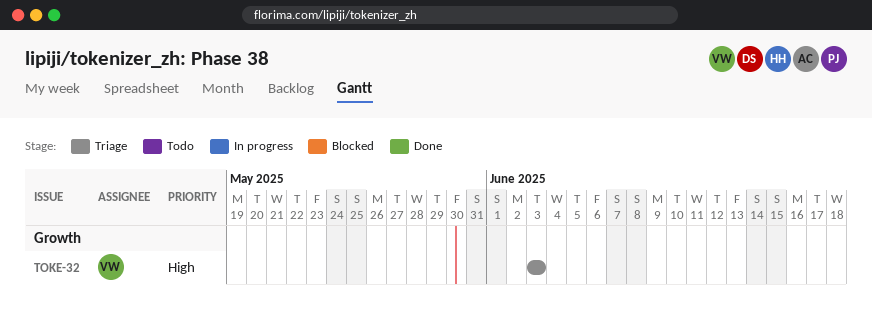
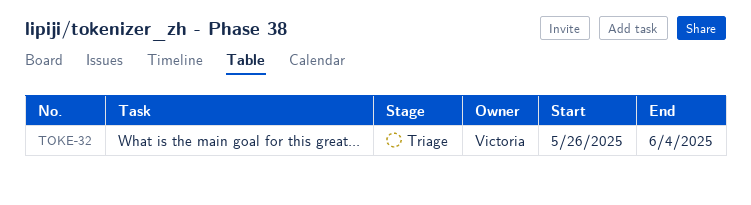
TOKE-32, start: Jun 3 -> May 26
TOKE-32, due: Jun 3 -> Jun 4

